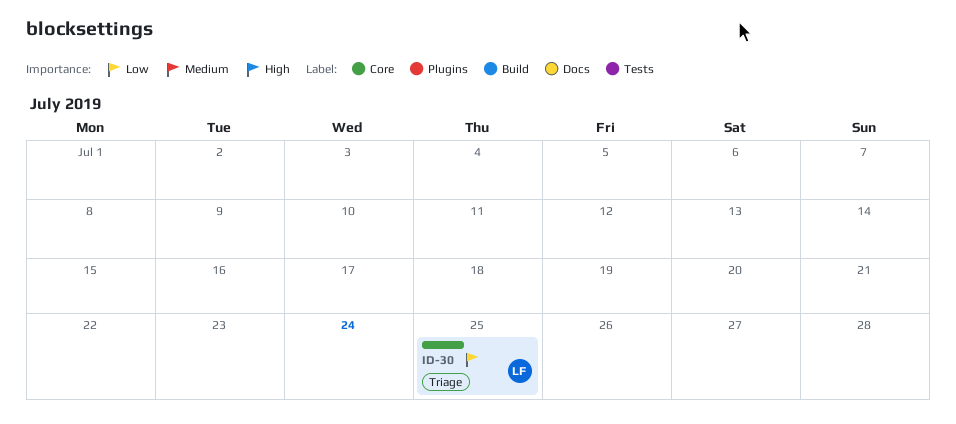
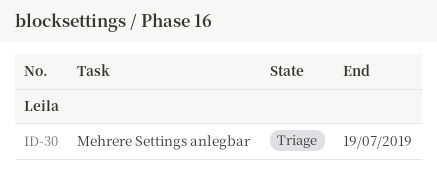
ID-30, due: Jul 25 -> Jul 19

